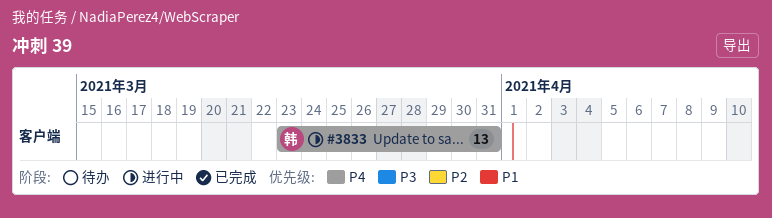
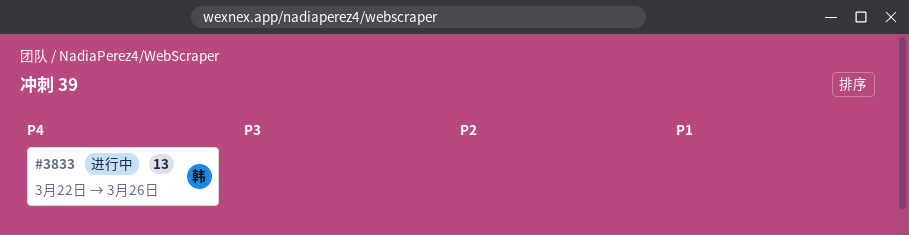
#3833, start: Mar 23 -> Mar 22
#3833, due: Mar 31 -> Mar 26

